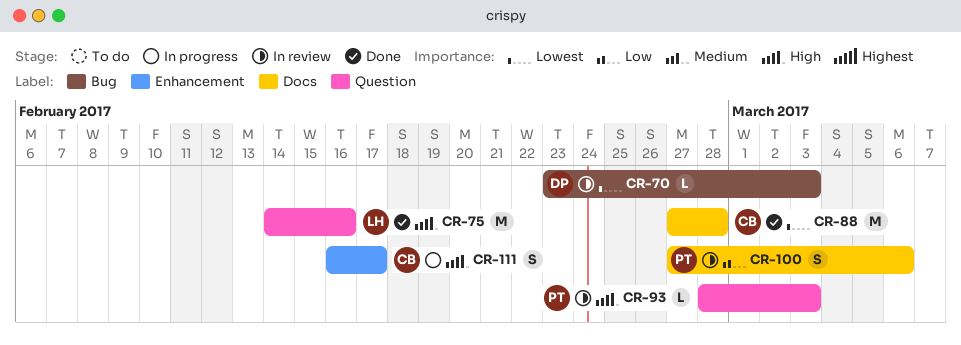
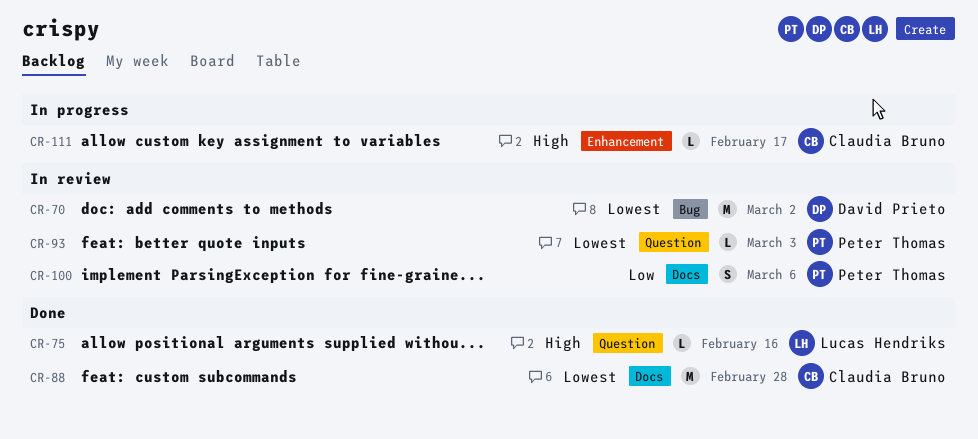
CR-70, estimate: L -> M
CR-70, due: Mar 3 -> Mar 2
CR-75, estimate: M -> L
CR-93, priority: High -> Lowest
CR-111, estimate: S -> L

